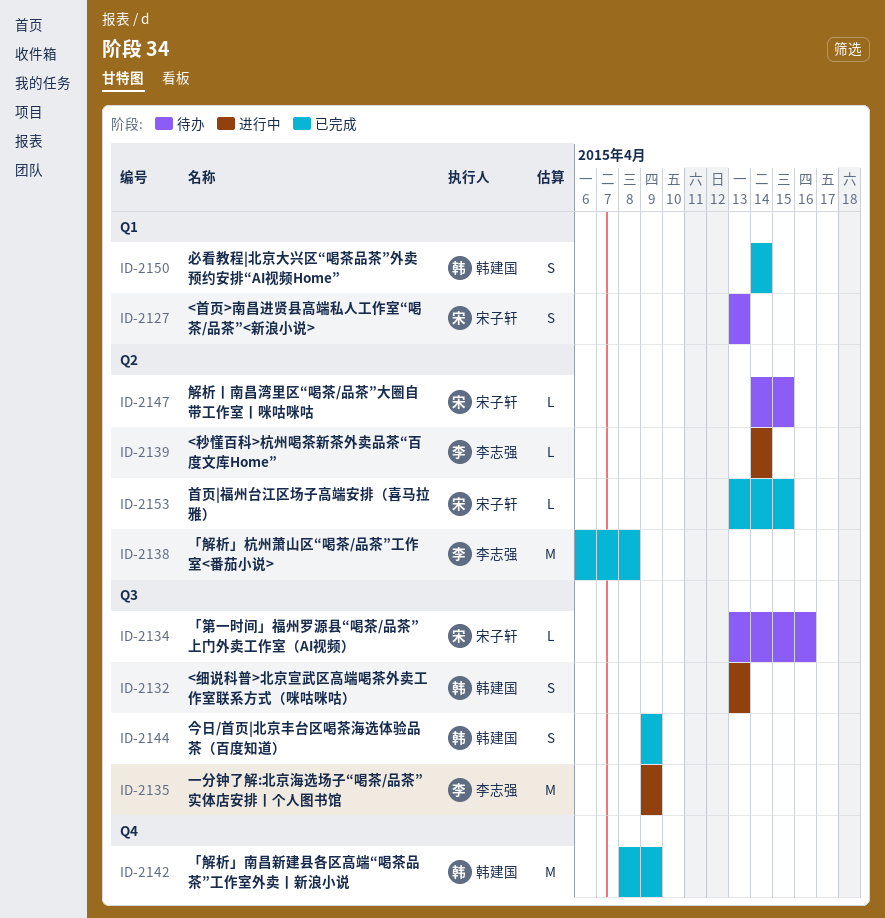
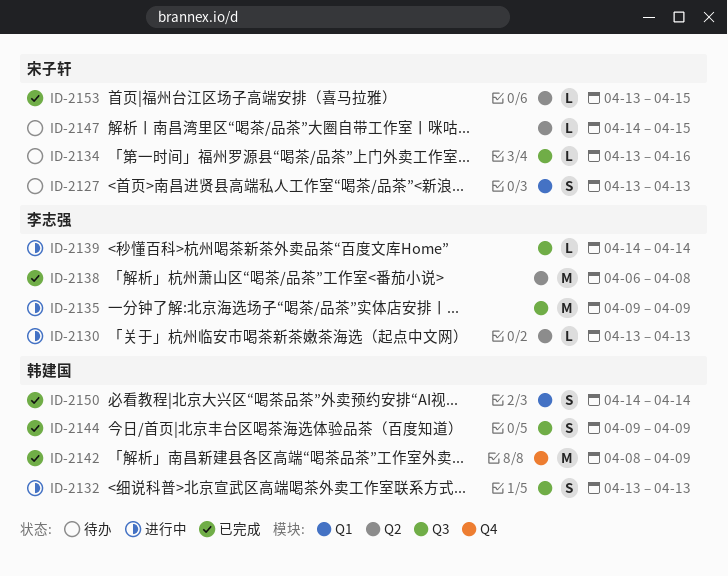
ID-2130: none -> present
ID-2139, label: Q2 -> Q3

